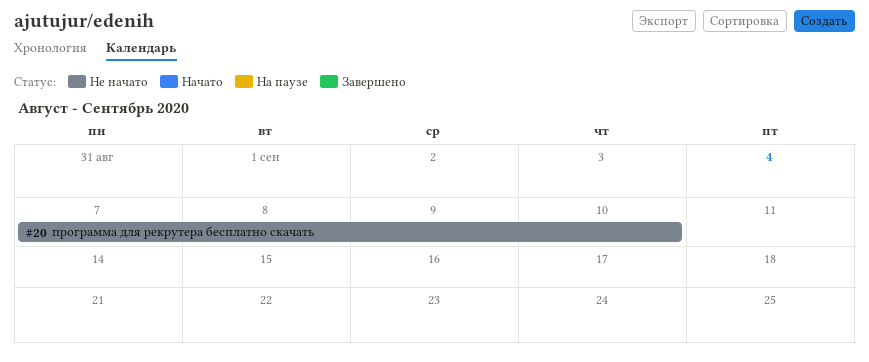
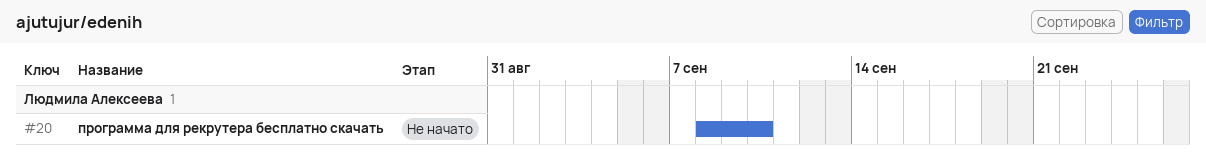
#20, start: Sep 7 -> Sep 8

